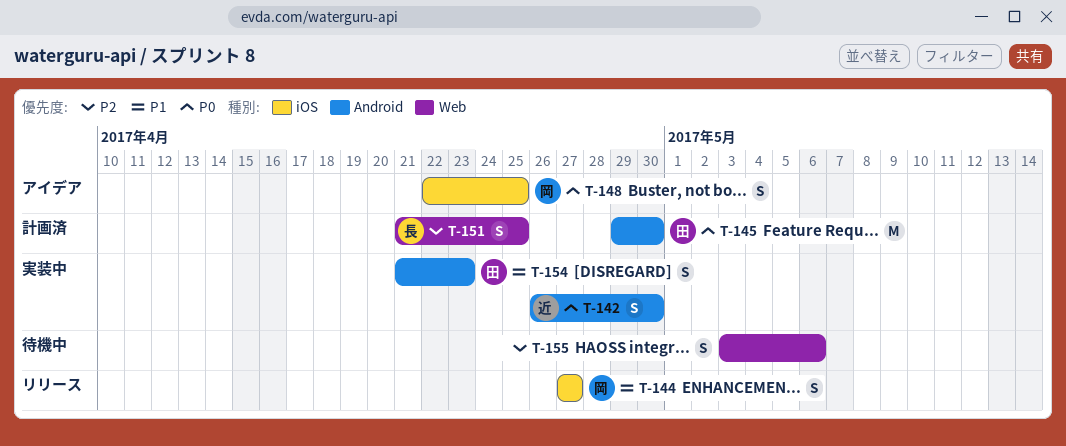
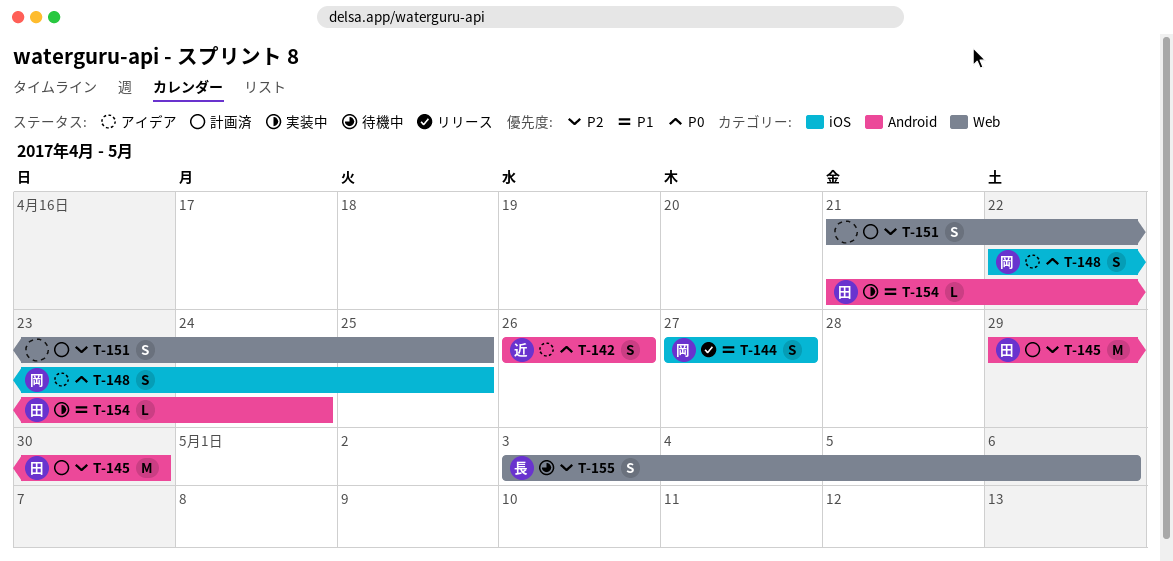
T-142, status: 実装中 -> アイデア
T-142, due: Apr 30 -> Apr 26
T-145, priority: P0 -> P2
T-151, owner: 長 -> none
T-154, estimate: S -> L
T-154, due: Apr 23 -> Apr 24
T-155, owner: none -> 長

